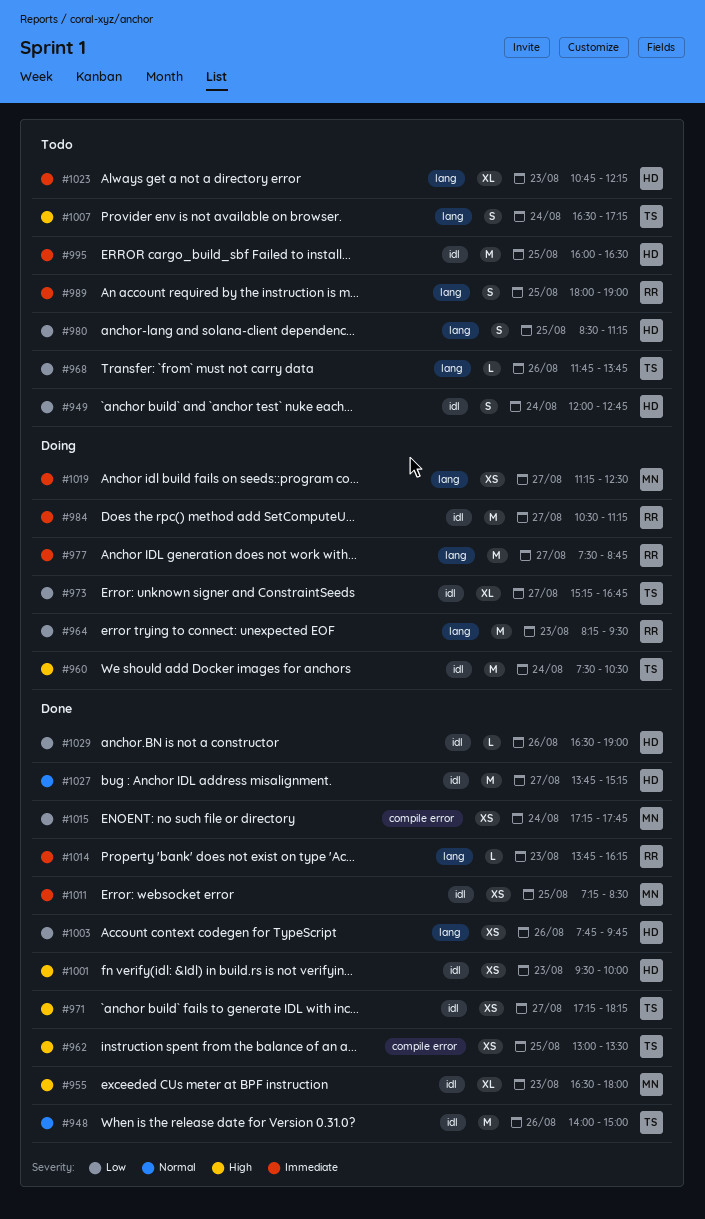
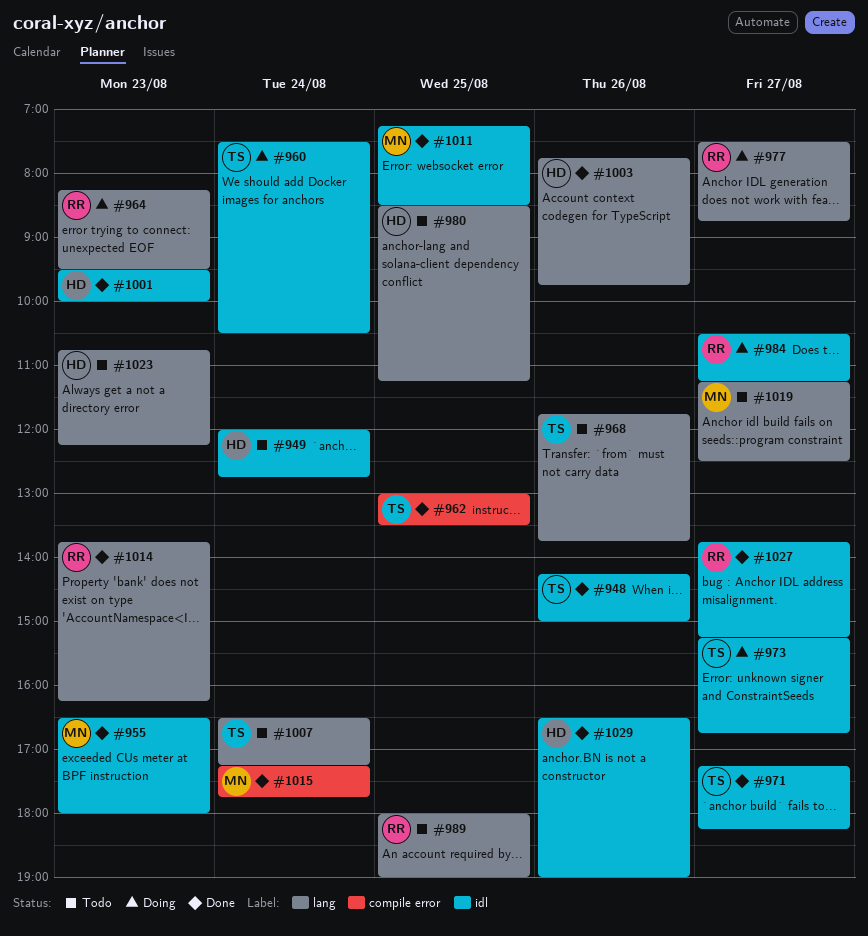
#948, begins: 14:00 -> 14:15
#995: present -> none
#1019, status: Doing -> Todo
#1027, owner: HD -> RR

